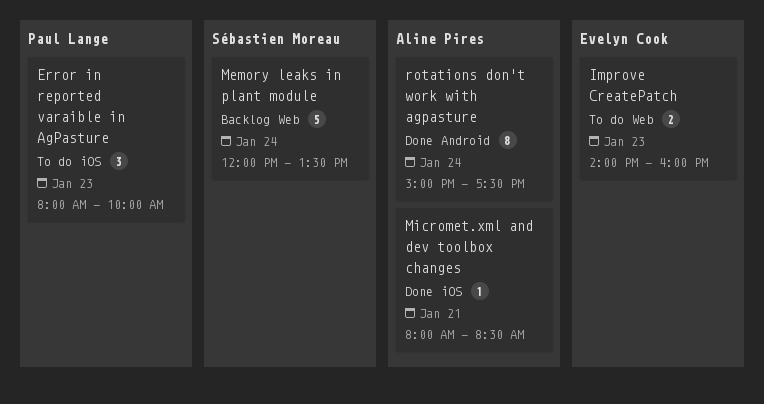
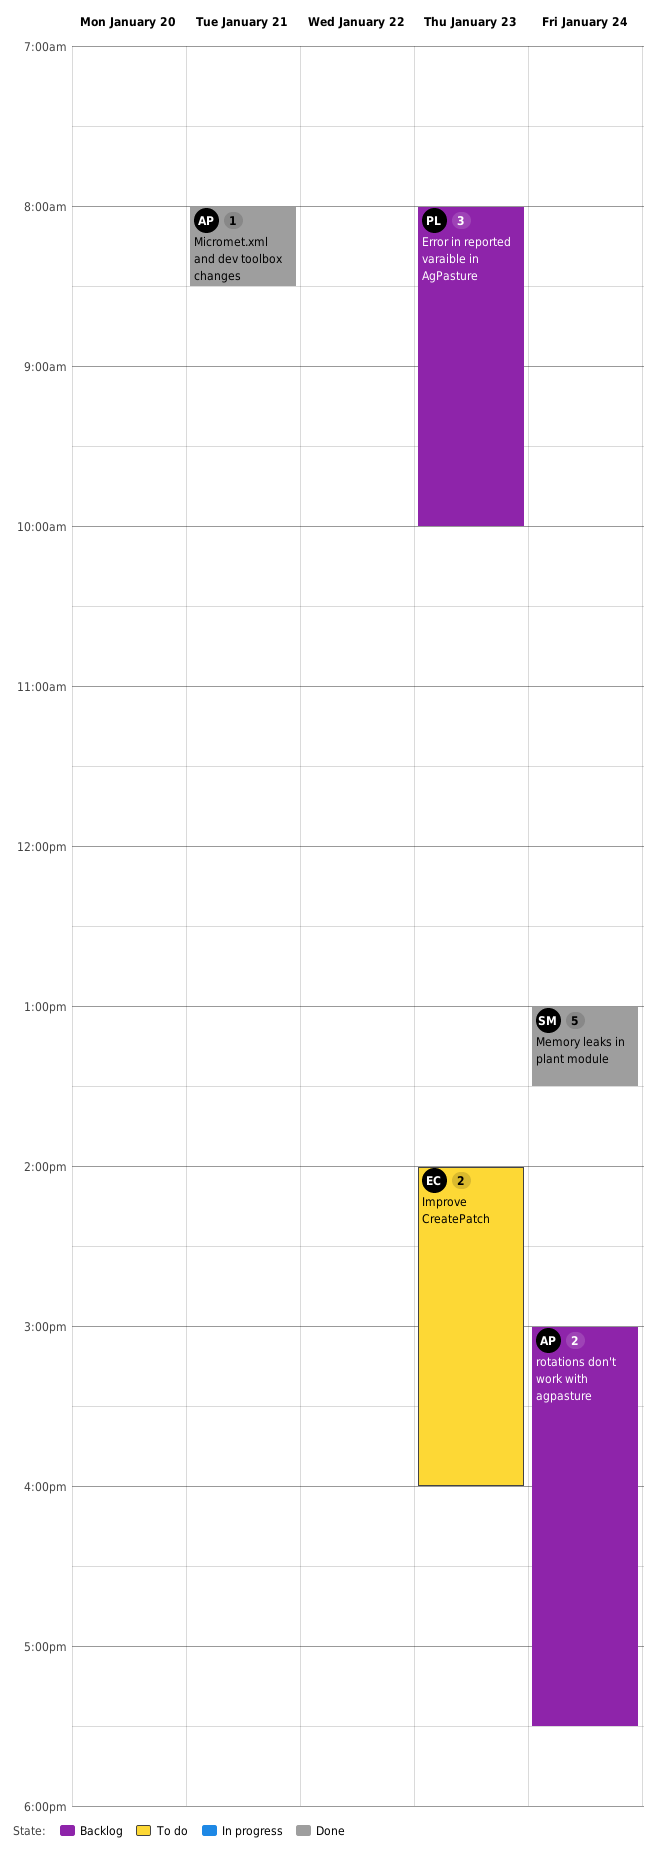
Error in reported varaible in AgPasture, status: To do -> Backlog
Memory leaks in plant module, status: Backlog -> Done
Memory leaks in plant module, begins: 12:00 -> 13:00
rotations don't work with agpasture, status: Done -> Backlog
rotations don't work with agpasture, estimate: 8 -> 2

